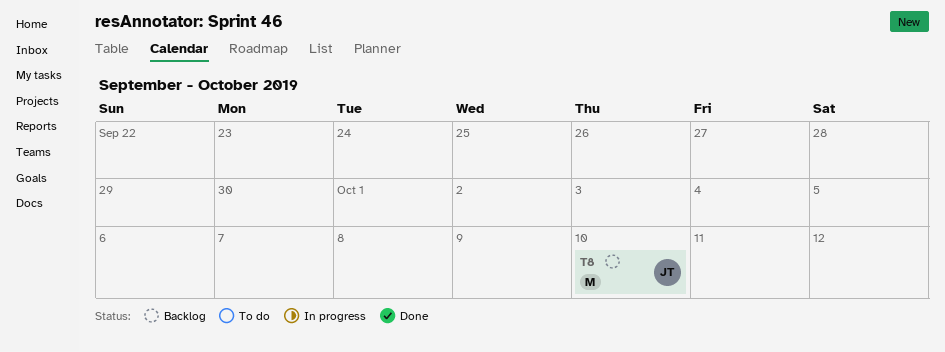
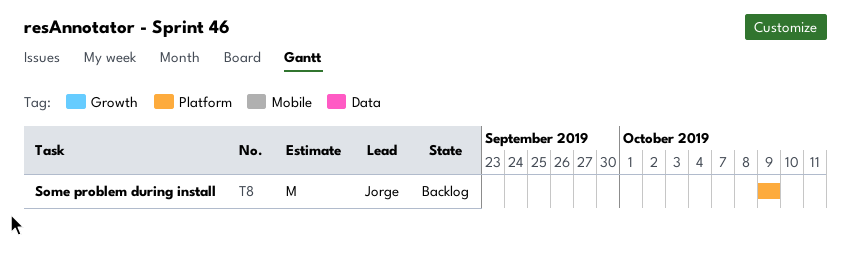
T8, due: Oct 10 -> Oct 9

